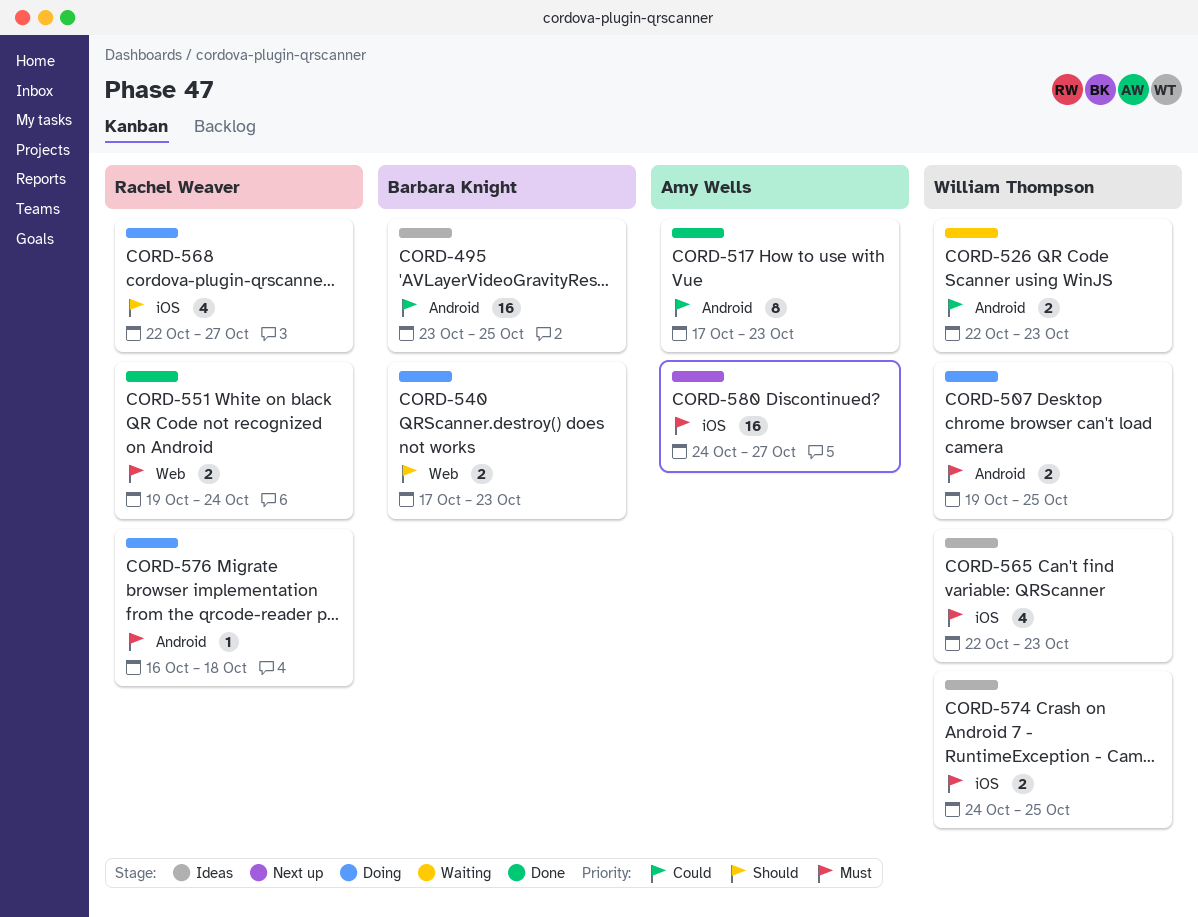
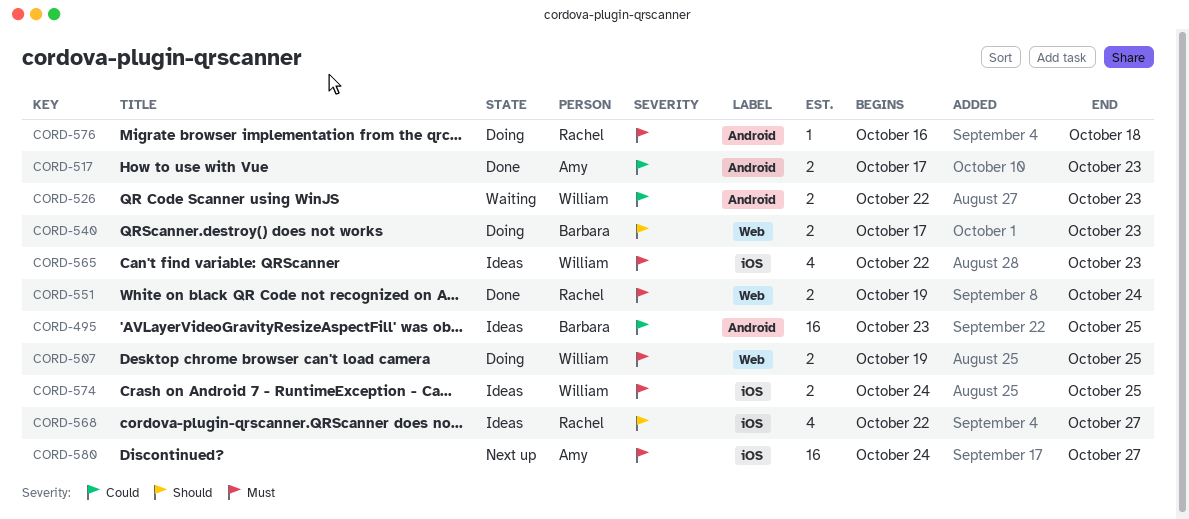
CORD-507, label: Android -> Web
CORD-517, estimate: 8 -> 2
CORD-568, status: Doing -> Ideas

